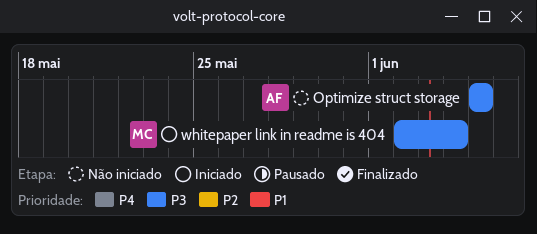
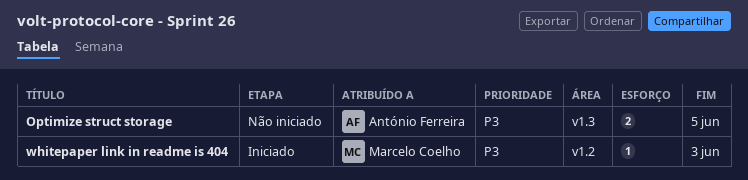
whitepaper link in readme is 404, due: Jun 4 -> Jun 3

